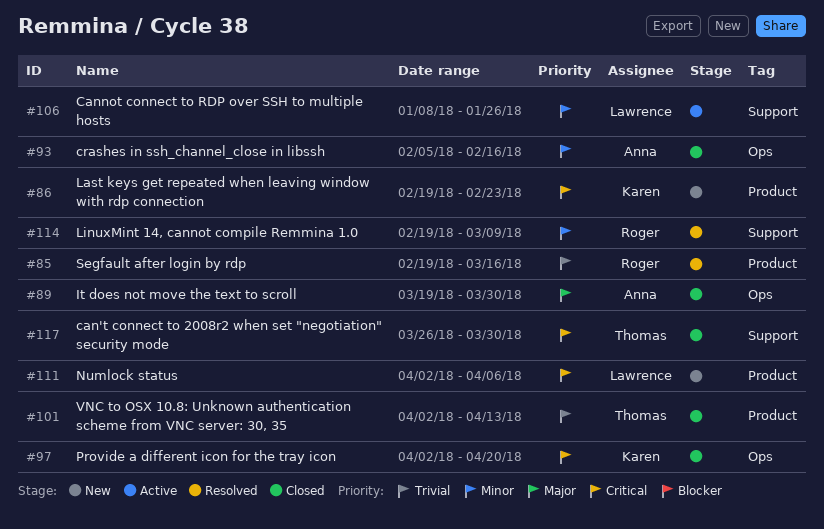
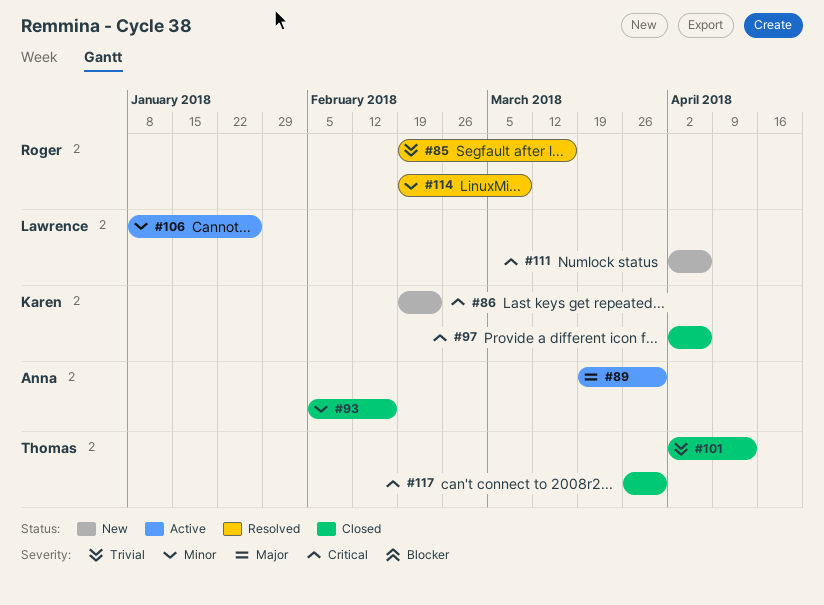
#89, status: Closed -> Active
#97, due: Apr 20 -> Apr 6

